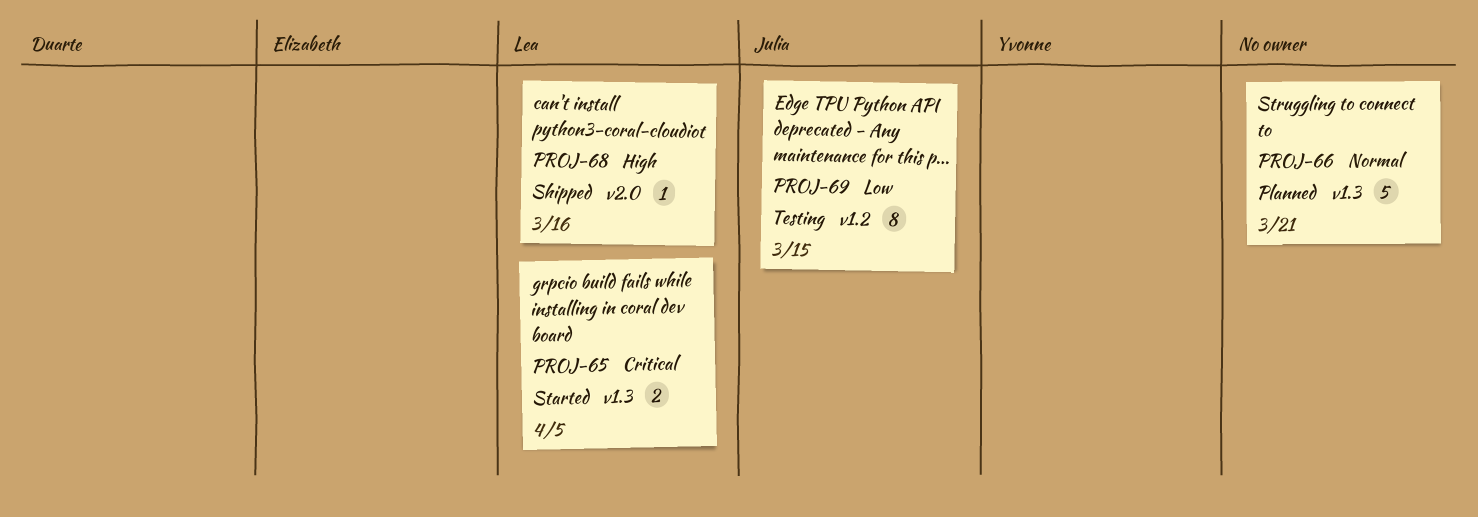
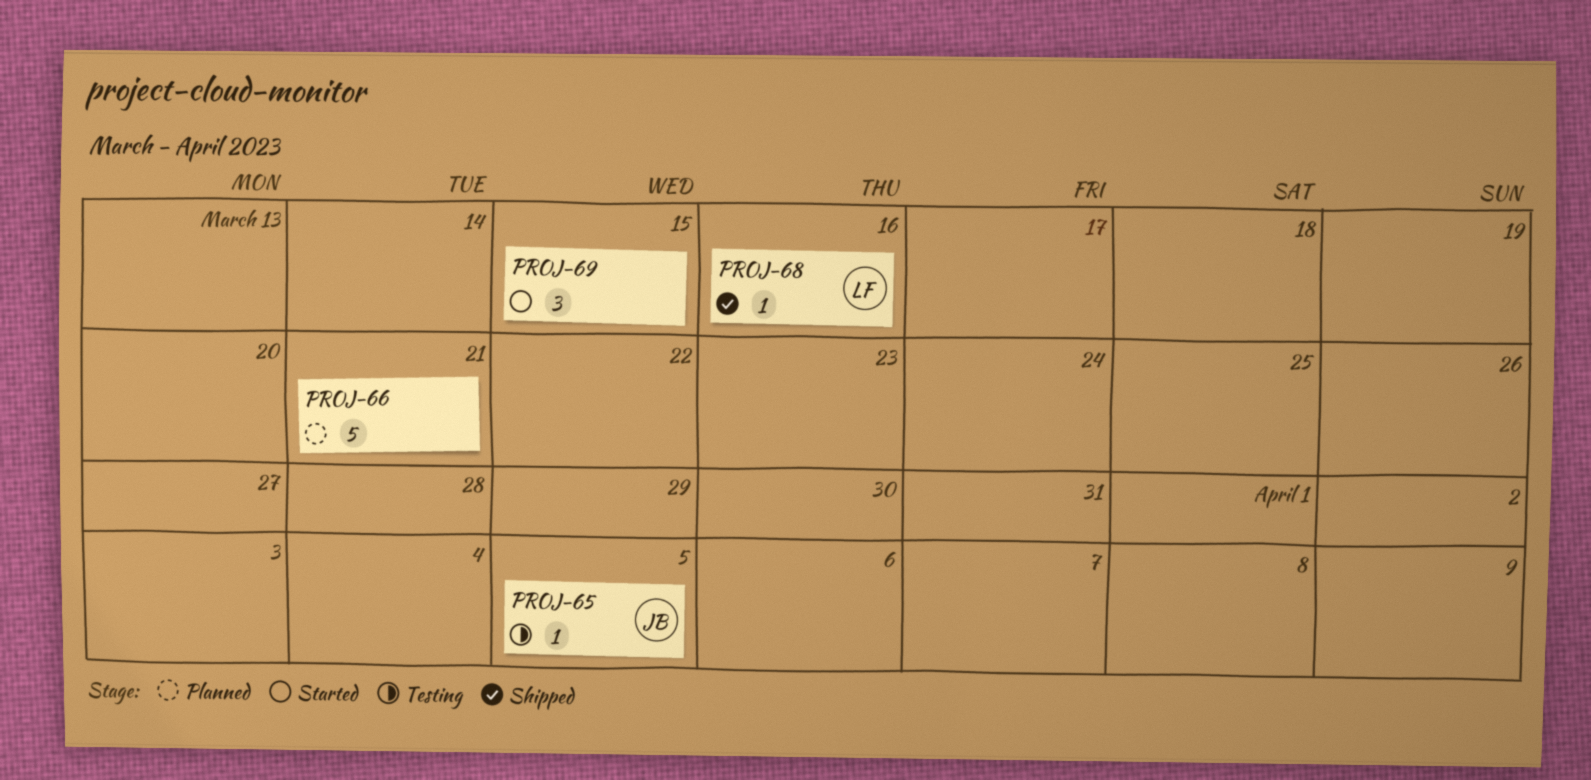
PROJ-65, status: Started -> Testing
PROJ-65, owner: Lea -> Julia
PROJ-65, estimate: 2 -> 1
PROJ-69, status: Testing -> Started
PROJ-69, owner: Julia -> none
PROJ-69, estimate: 8 -> 3

